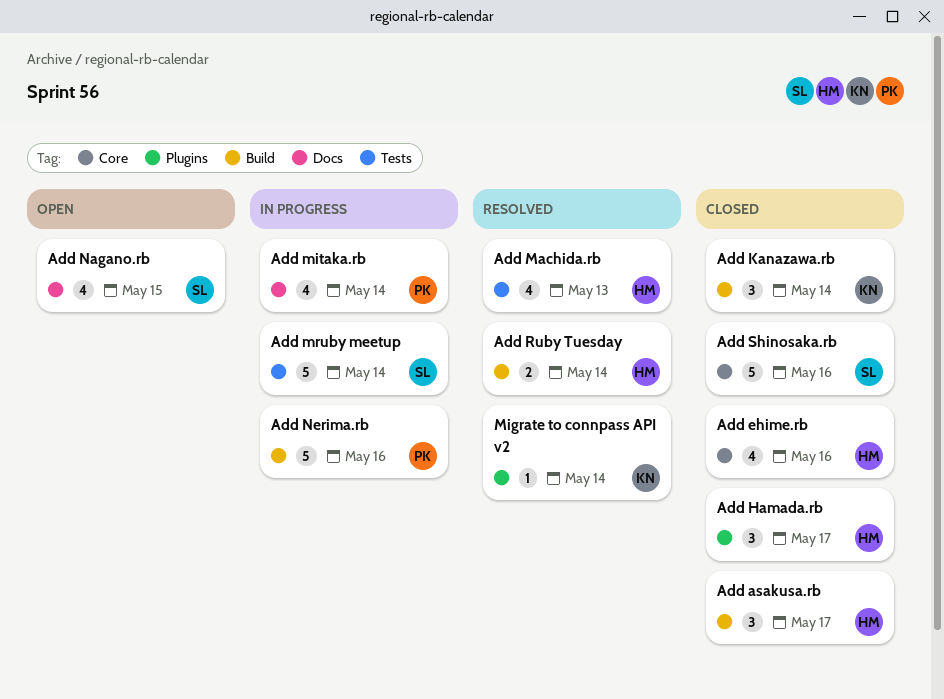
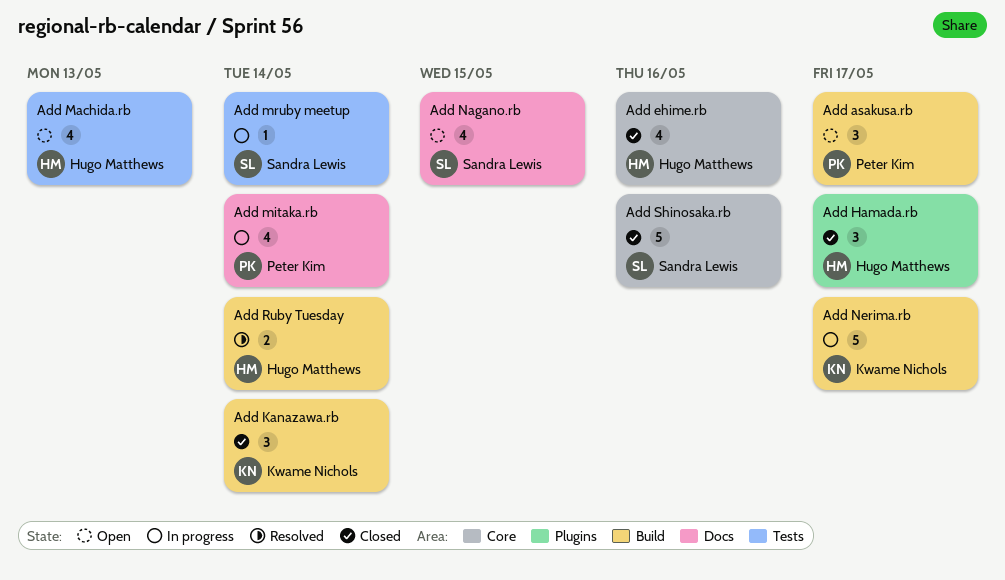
Add asakusa.rb, status: Closed -> Open
Add asakusa.rb, owner: Hugo Matthews -> Peter Kim
Add Machida.rb, status: Resolved -> Open
Add mruby meetup, estimate: 5 -> 1
Add Nerima.rb, owner: Peter Kim -> Kwame Nichols
Add Nerima.rb, due: May 16 -> May 17
Migrate to connpass API v2: present -> none

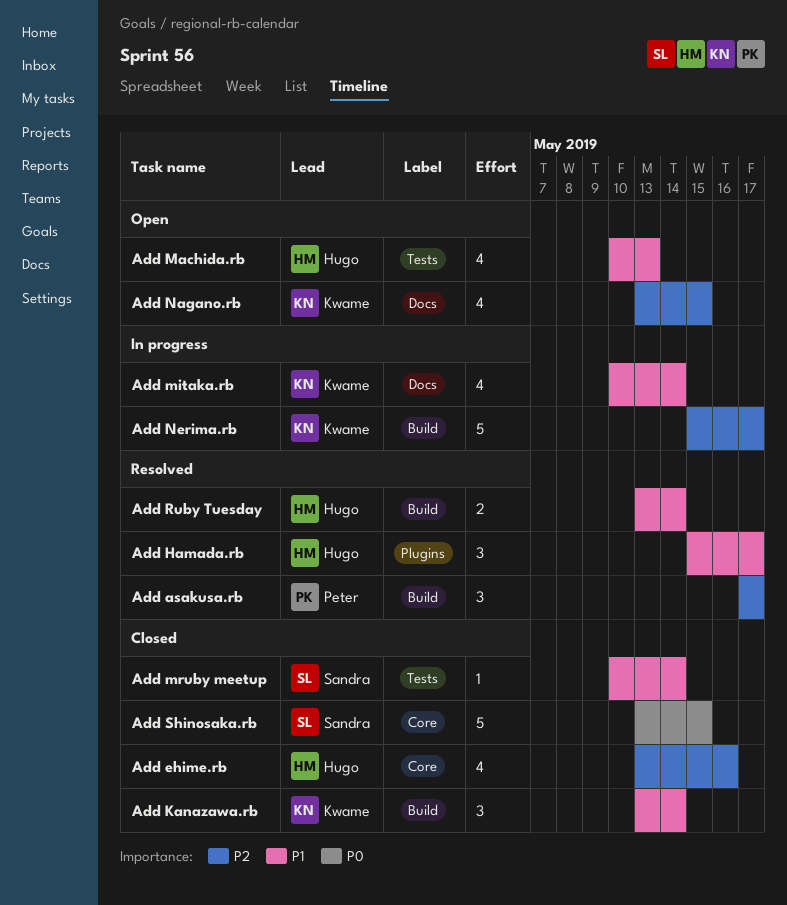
Add asakusa.rb, status: Open -> Resolved
Add Hamada.rb, status: Closed -> Resolved
Add mitaka.rb, owner: Peter Kim -> Kwame Nichols
Add mruby meetup, status: In progress -> Closed
Add Nagano.rb, owner: Sandra Lewis -> Kwame Nichols
Add Shinosaka.rb, due: May 16 -> May 15

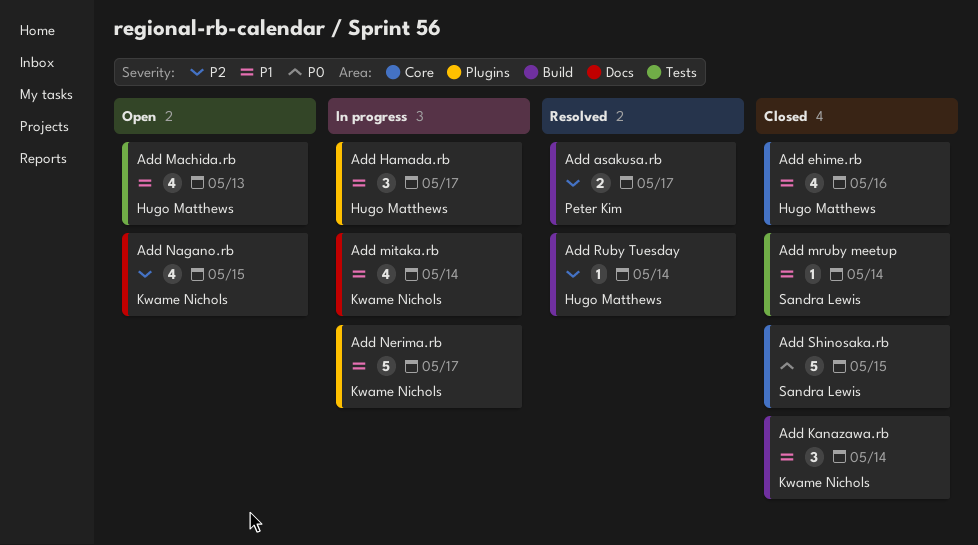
Add asakusa.rb, estimate: 3 -> 2
Add ehime.rb, priority: P2 -> P1
Add Hamada.rb, status: Resolved -> In progress
Add Nerima.rb, priority: P2 -> P1
Add Nerima.rb, label: Build -> Plugins
Add Ruby Tuesday, priority: P1 -> P2
Add Ruby Tuesday, estimate: 2 -> 1

